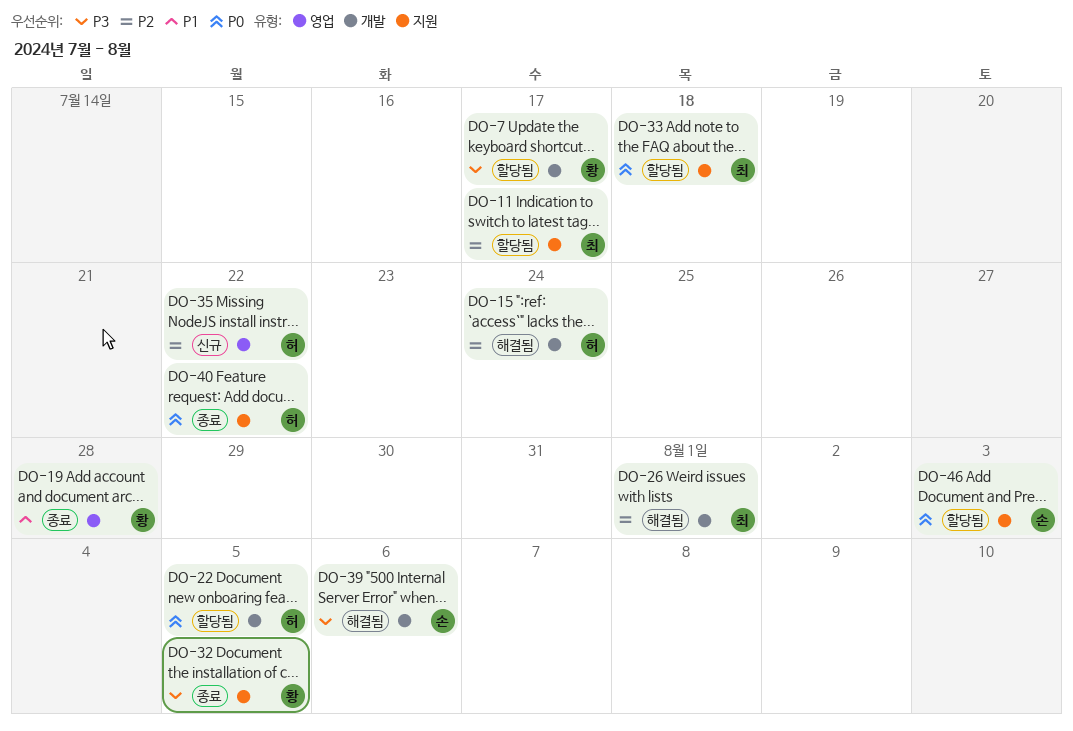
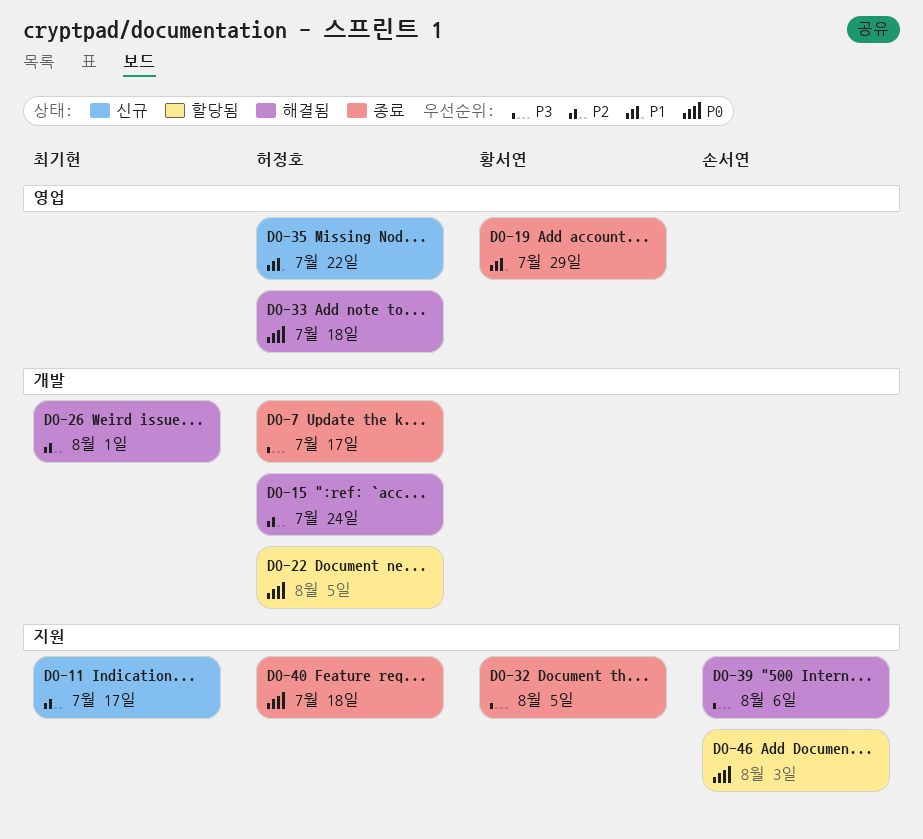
DO-7, status: 할당됨 -> 종료
DO-7, owner: 황서연 -> 허정호
DO-11, status: 할당됨 -> 신규
DO-19, due: Jul 28 -> Jul 29
DO-33, status: 할당됨 -> 해결됨
DO-33, owner: 최기현 -> 허정호
DO-33, label: 지원 -> 영업
DO-35, priority: P2 -> P1
DO-39, label: 개발 -> 지원
DO-40, due: Jul 22 -> Jul 18

